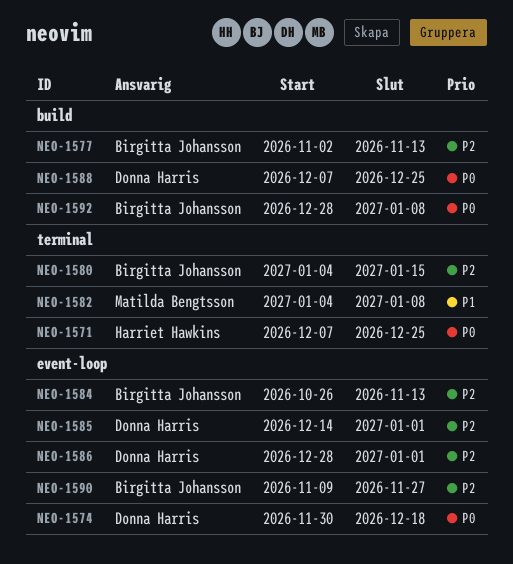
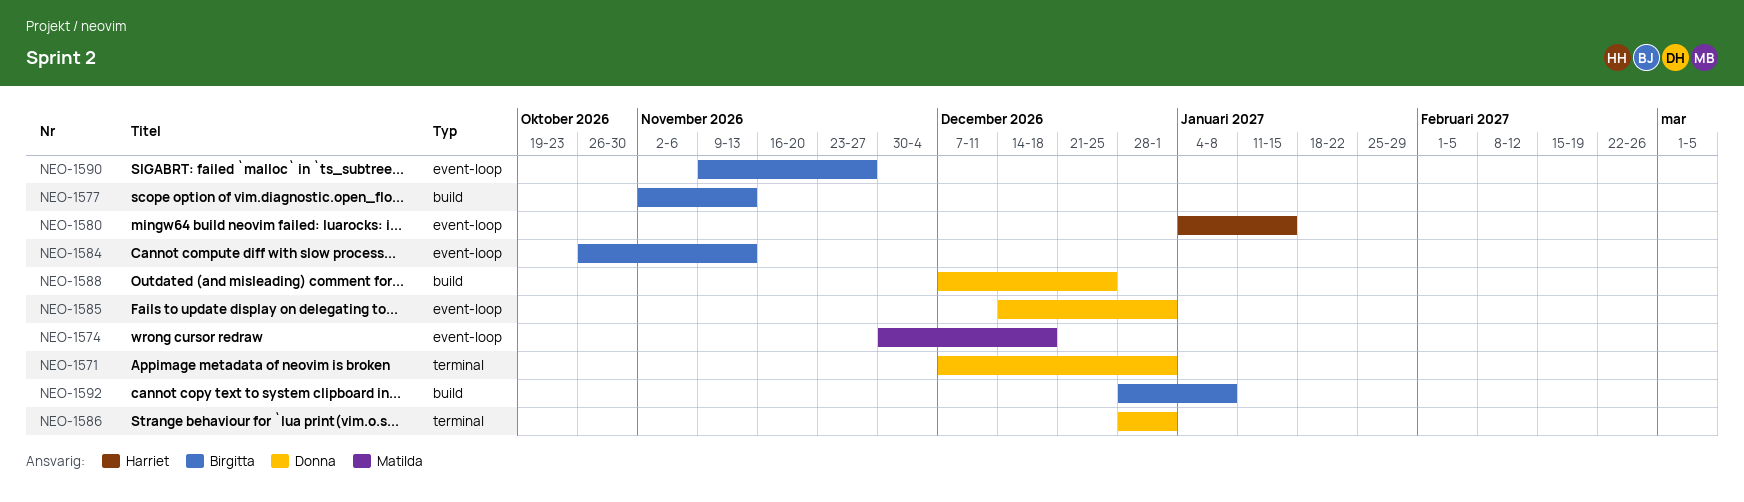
NEO-1571, owner: Harriet Hawkins -> Donna Harris
NEO-1571, due: Dec 25 -> Jan 1
NEO-1574, owner: Donna Harris -> Matilda Bengtsson
NEO-1580, owner: Birgitta Johansson -> Harriet Hawkins
NEO-1580, label: terminal -> event-loop
NEO-1582: present -> none
NEO-1586, label: event-loop -> terminal

